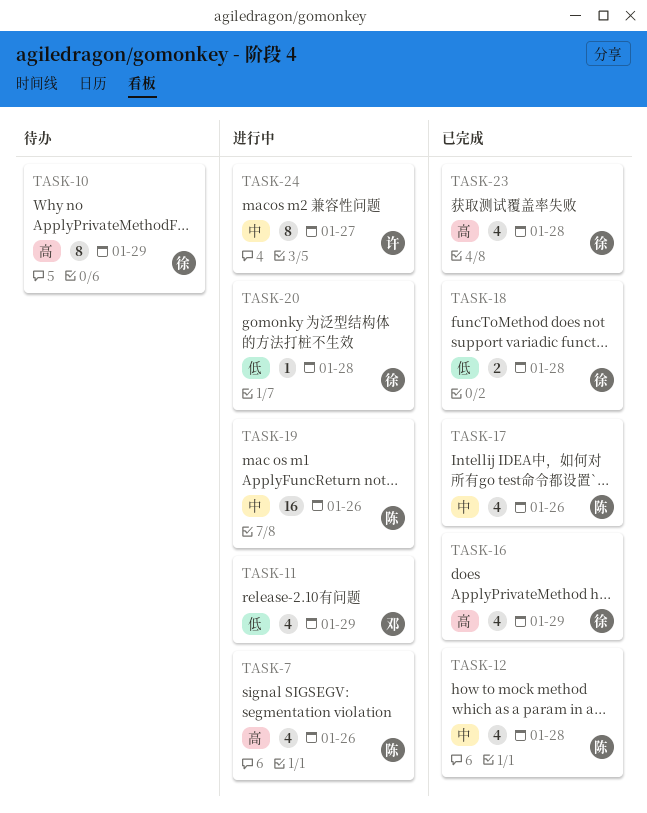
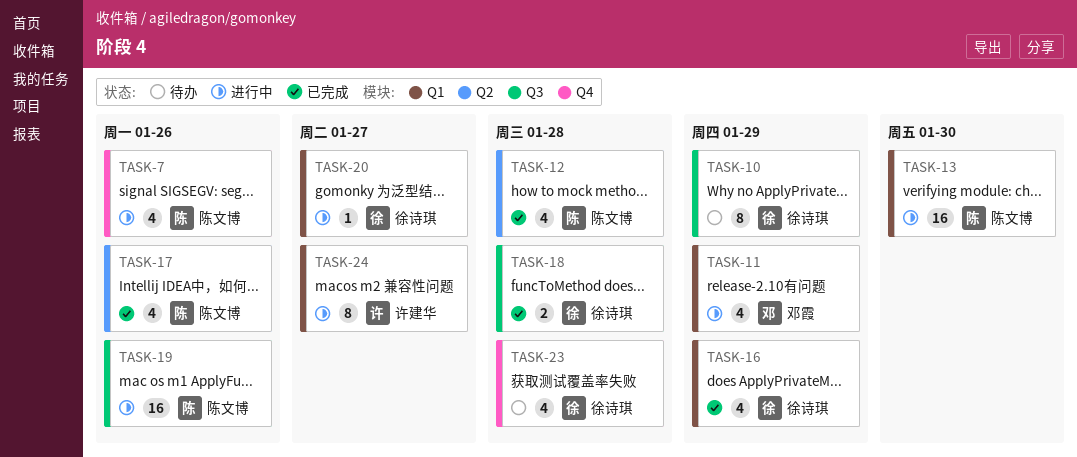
TASK-13: none -> present
TASK-20, due: Jan 28 -> Jan 27
TASK-23, status: 已完成 -> 待办

